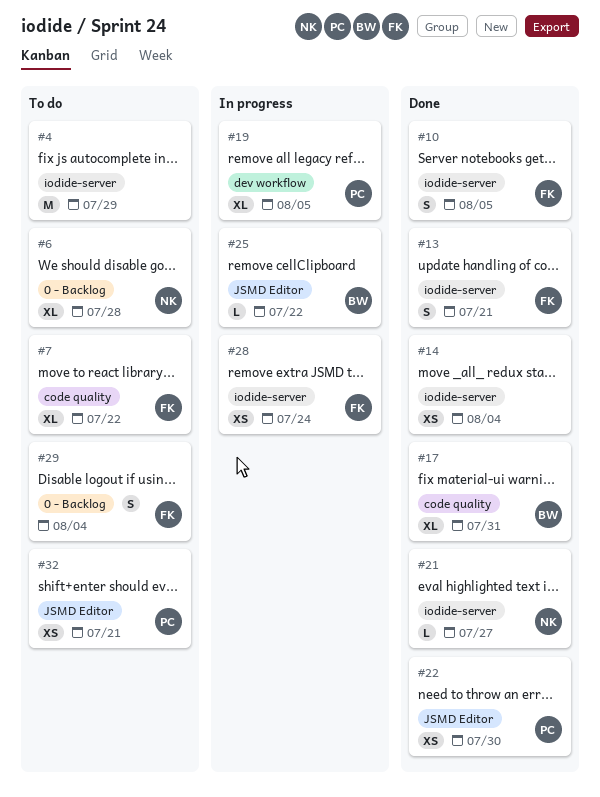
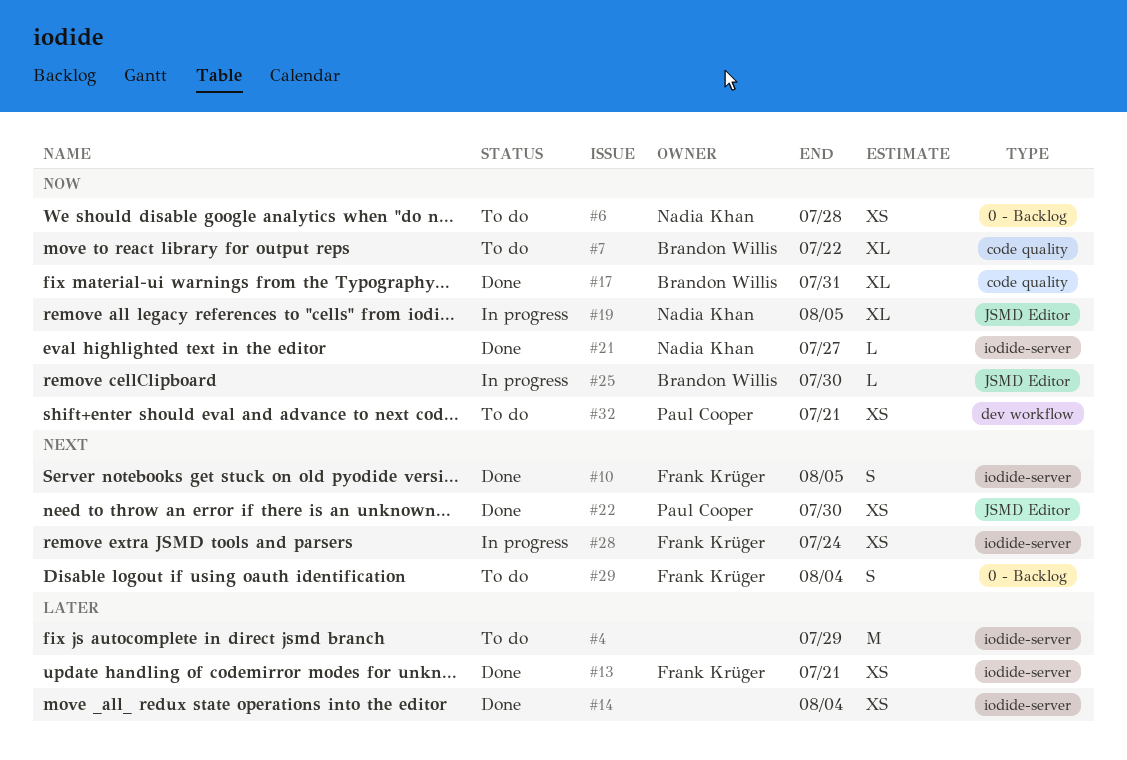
#6, estimate: XL -> XS
#7, owner: Frank Krüger -> Brandon Willis
#13, estimate: S -> XS
#19, owner: Paul Cooper -> Nadia Khan
#19, label: dev workflow -> JSMD Editor
#25, due: Jul 22 -> Jul 30
#32, label: JSMD Editor -> dev workflow

